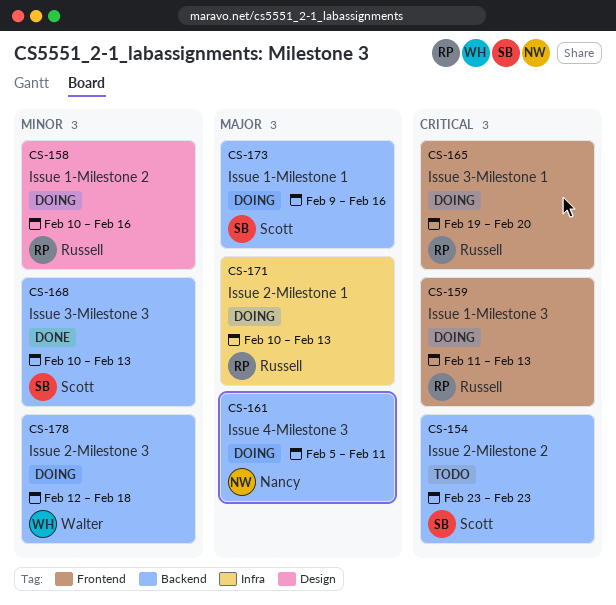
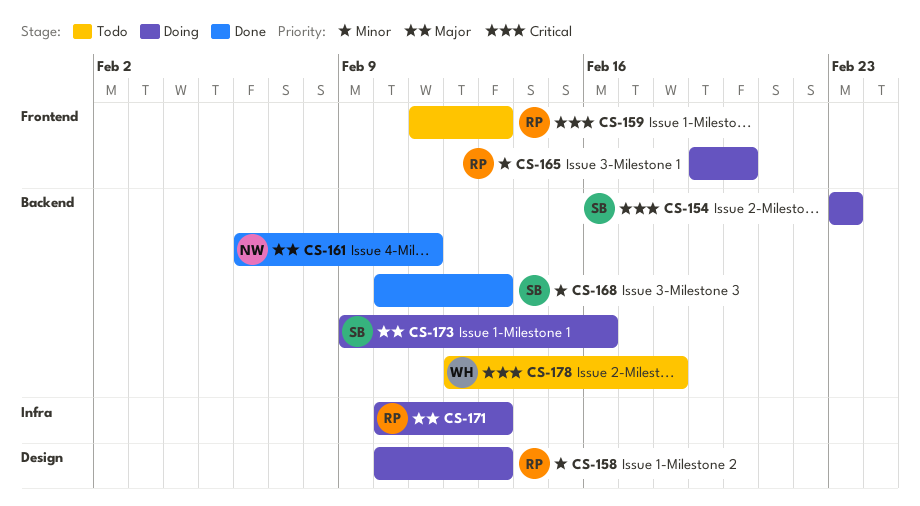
CS-154, status: Todo -> Doing
CS-158, due: Feb 16 -> Feb 13
CS-159, status: Doing -> Todo
CS-161, status: Doing -> Done
CS-161, start: Feb 5 -> Feb 6
CS-165, priority: Critical -> Minor
CS-178, status: Doing -> Todo
CS-178, priority: Minor -> Critical

